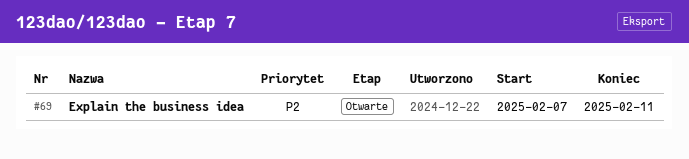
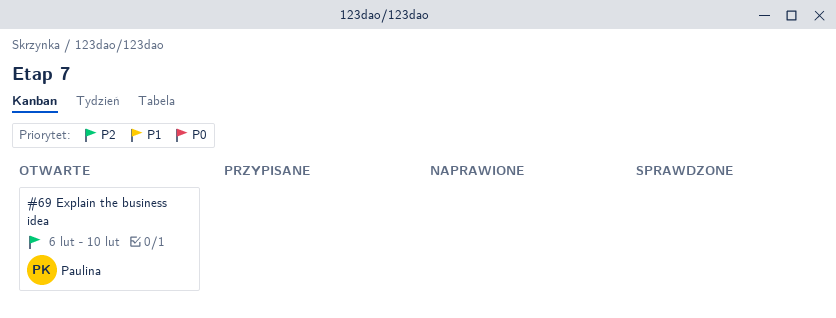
#69, start: Feb 7 -> Feb 6
#69, due: Feb 11 -> Feb 10

